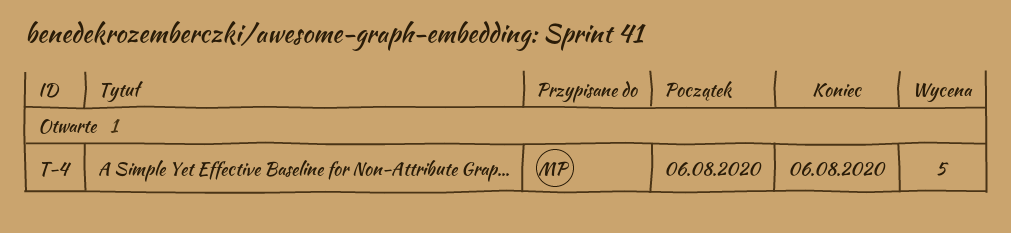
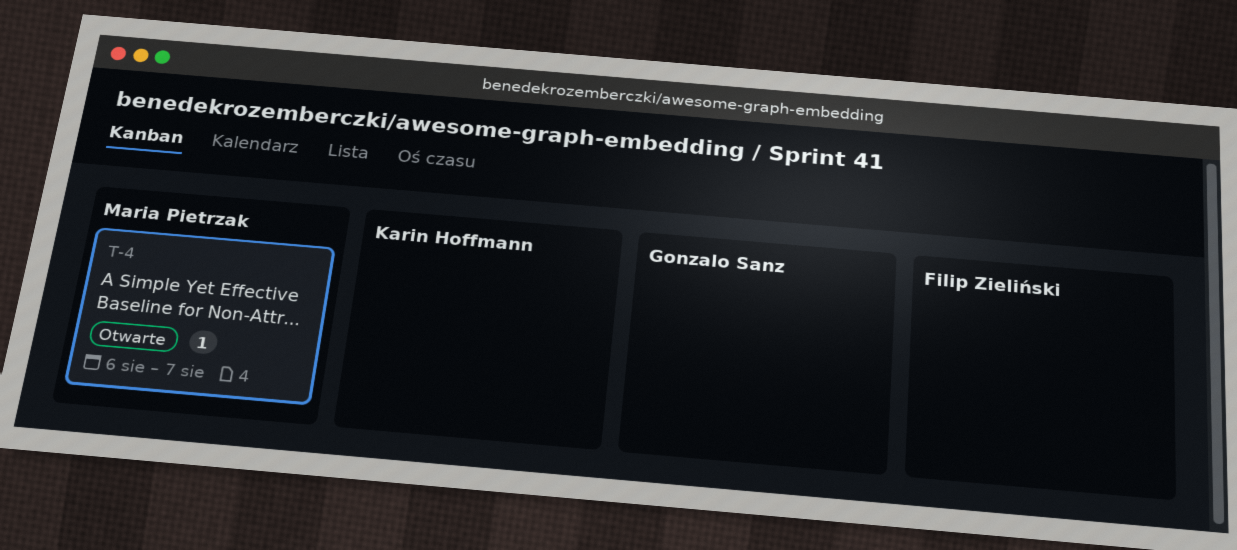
T-4, estimate: 5 -> 1
T-4, due: Aug 6 -> Aug 7

